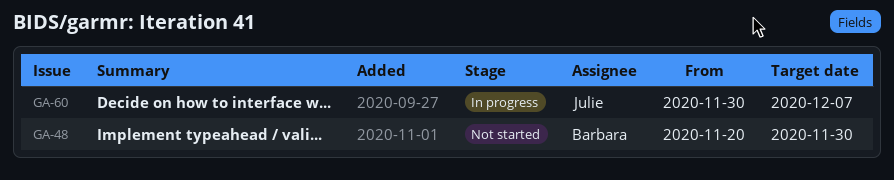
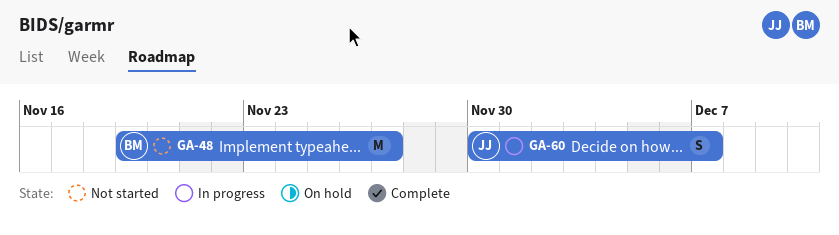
GA-48, start: Nov 20 -> Nov 19
GA-48, due: Nov 30 -> Nov 27

